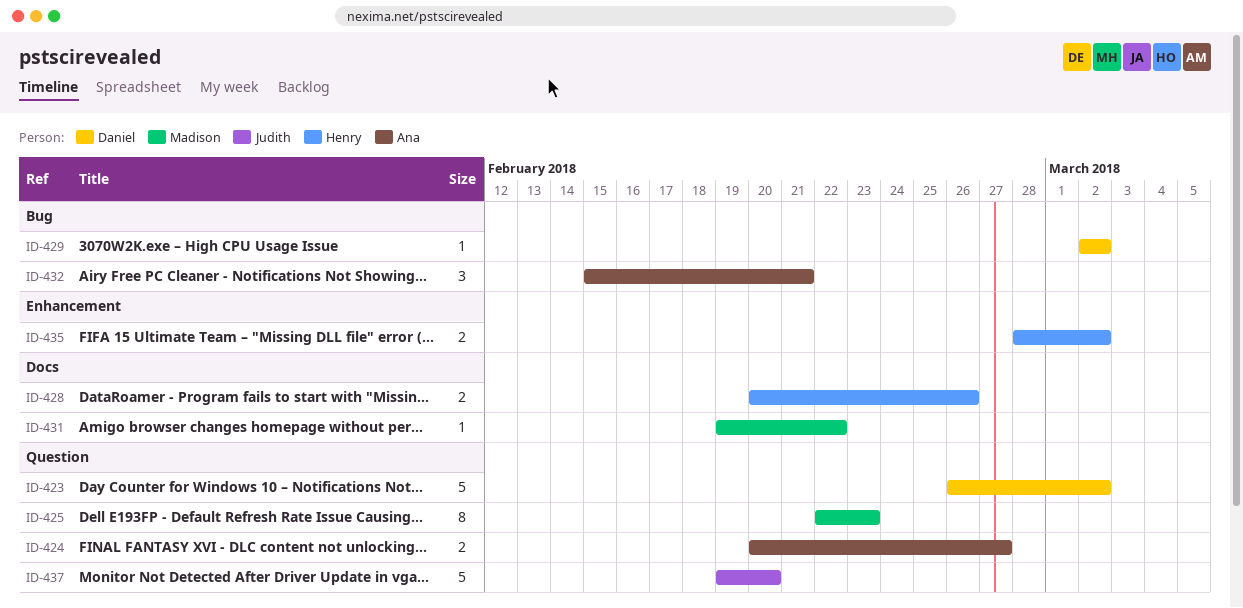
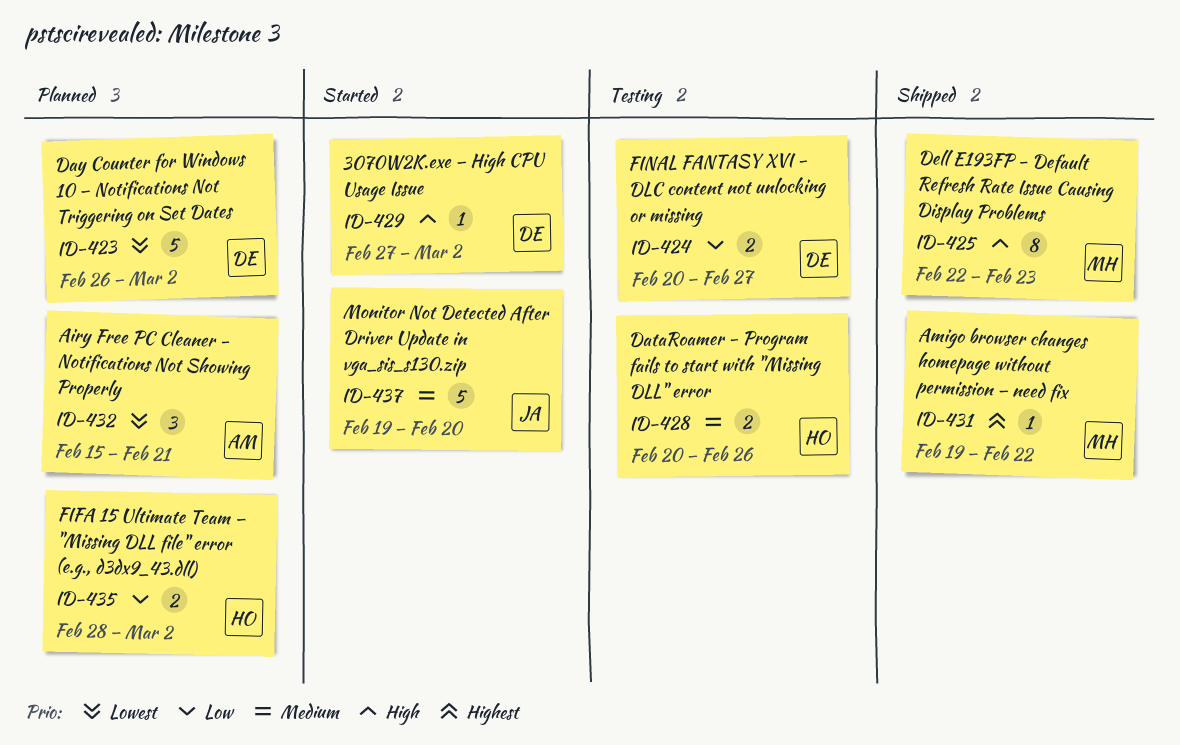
ID-424, owner: Ana -> Daniel
ID-429, start: Mar 2 -> Feb 27

